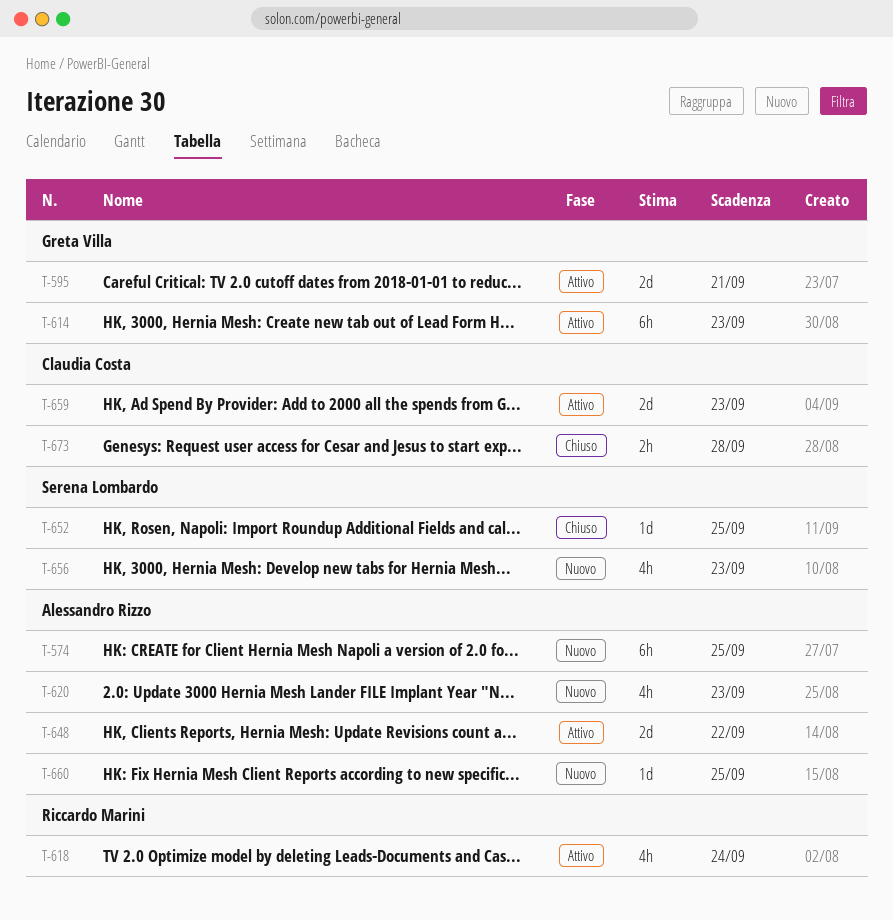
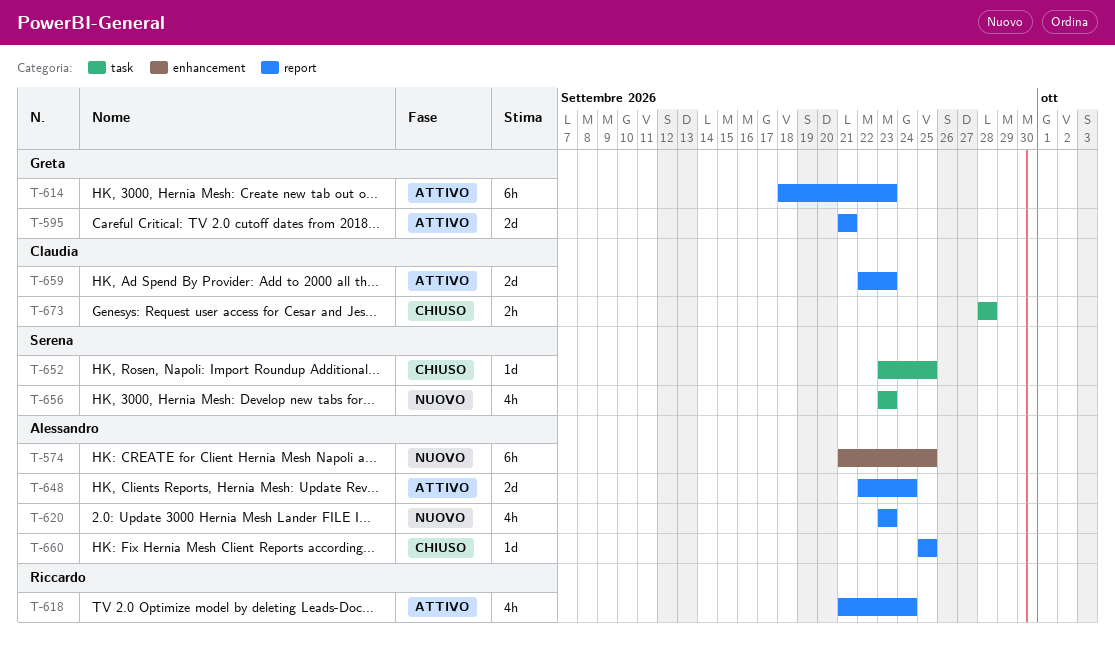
T-648, due: Sep 22 -> Sep 24
T-660, status: Nuovo -> Chiuso

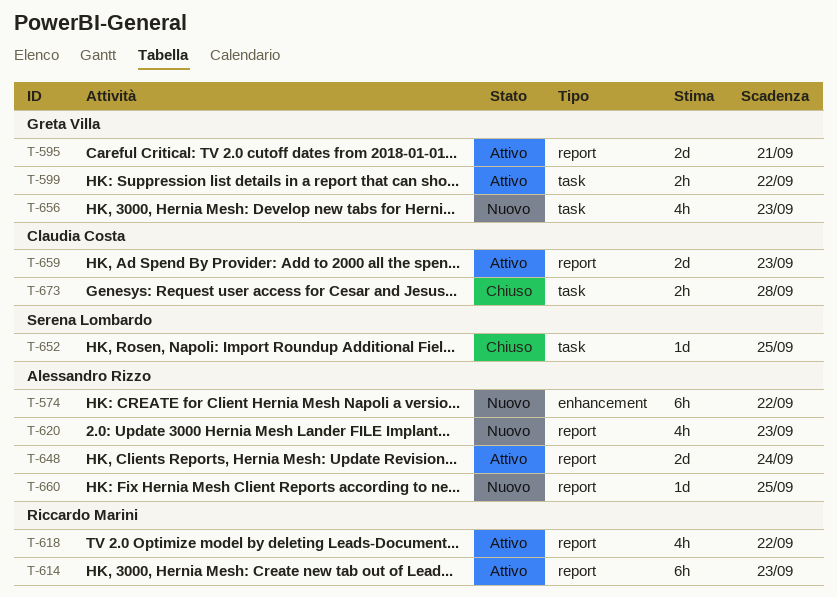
T-574, due: Sep 25 -> Sep 22
T-599: none -> present
T-614, owner: Greta Villa -> Riccardo Marini
T-618, due: Sep 24 -> Sep 22
T-656, owner: Serena Lombardo -> Greta Villa
T-660, status: Chiuso -> Nuovo

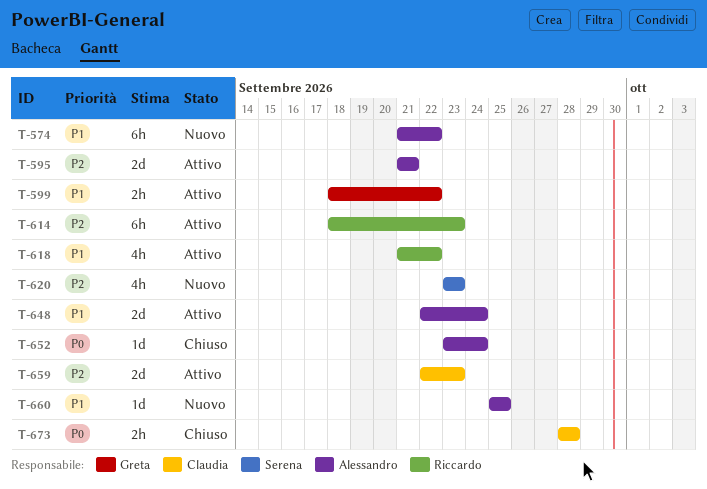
T-595, owner: Greta Villa -> Alessandro Rizzo
T-620, owner: Alessandro Rizzo -> Serena Lombardo
T-652, owner: Serena Lombardo -> Alessandro Rizzo
T-652, due: Sep 25 -> Sep 24
T-656: present -> none

